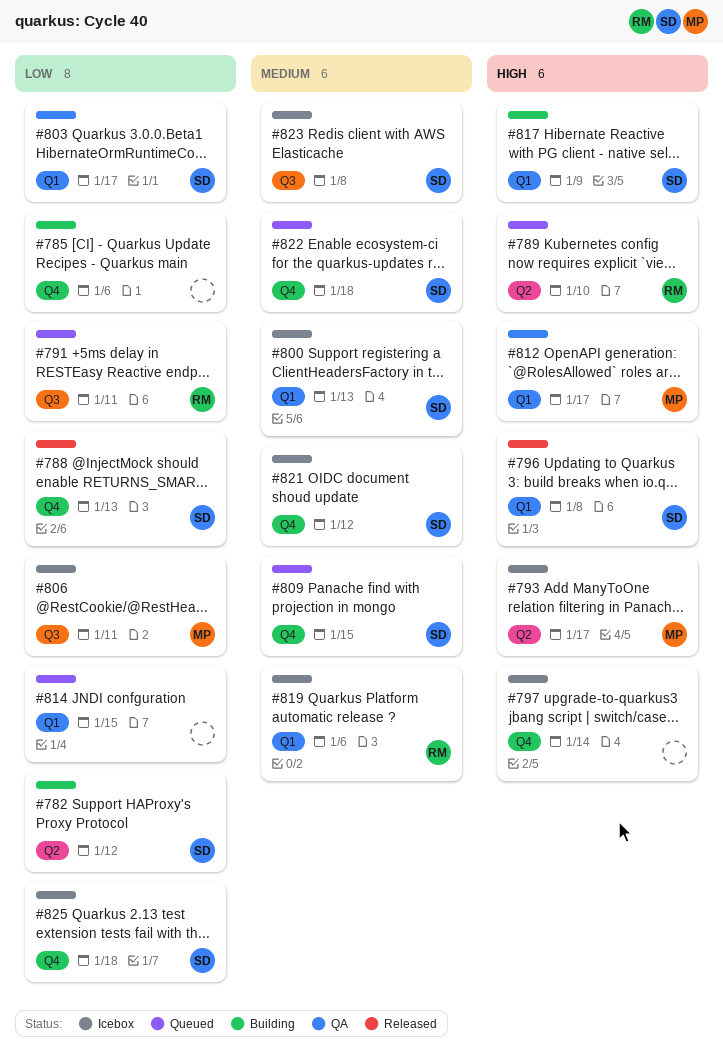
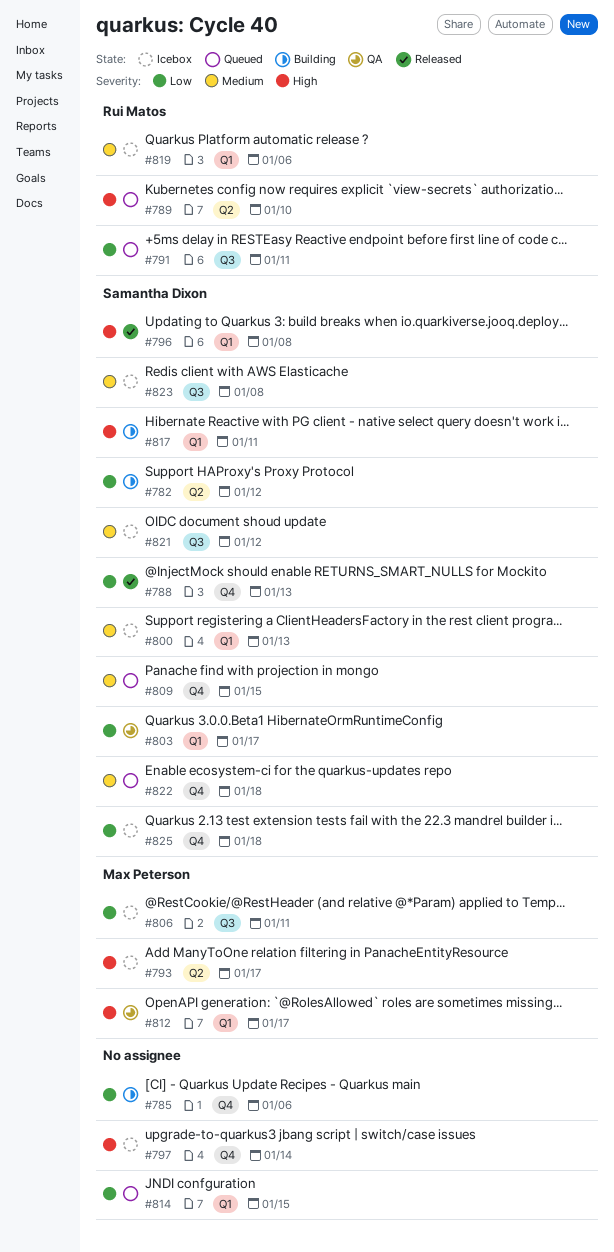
#817, due: Jan 9 -> Jan 11
#821, label: Q4 -> Q3

